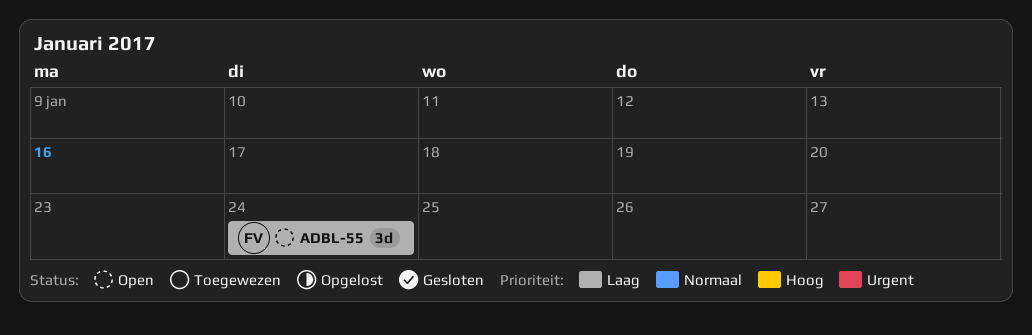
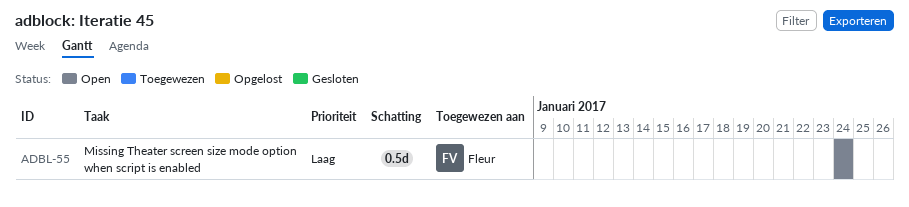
ADBL-55, estimate: 3d -> 0.5d

